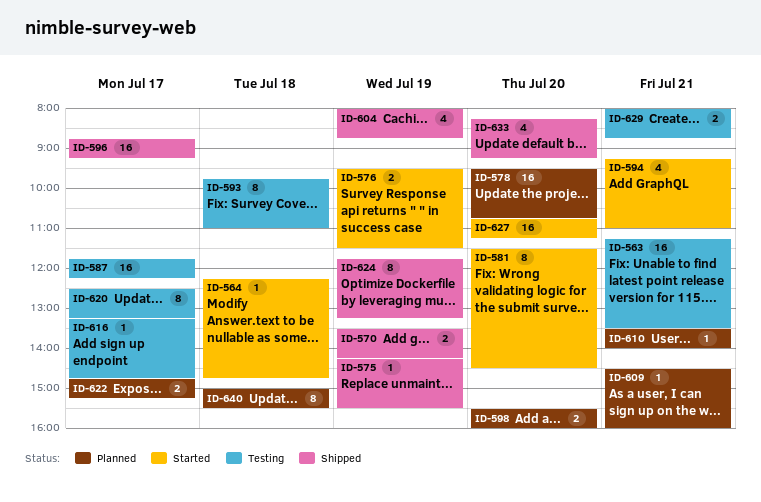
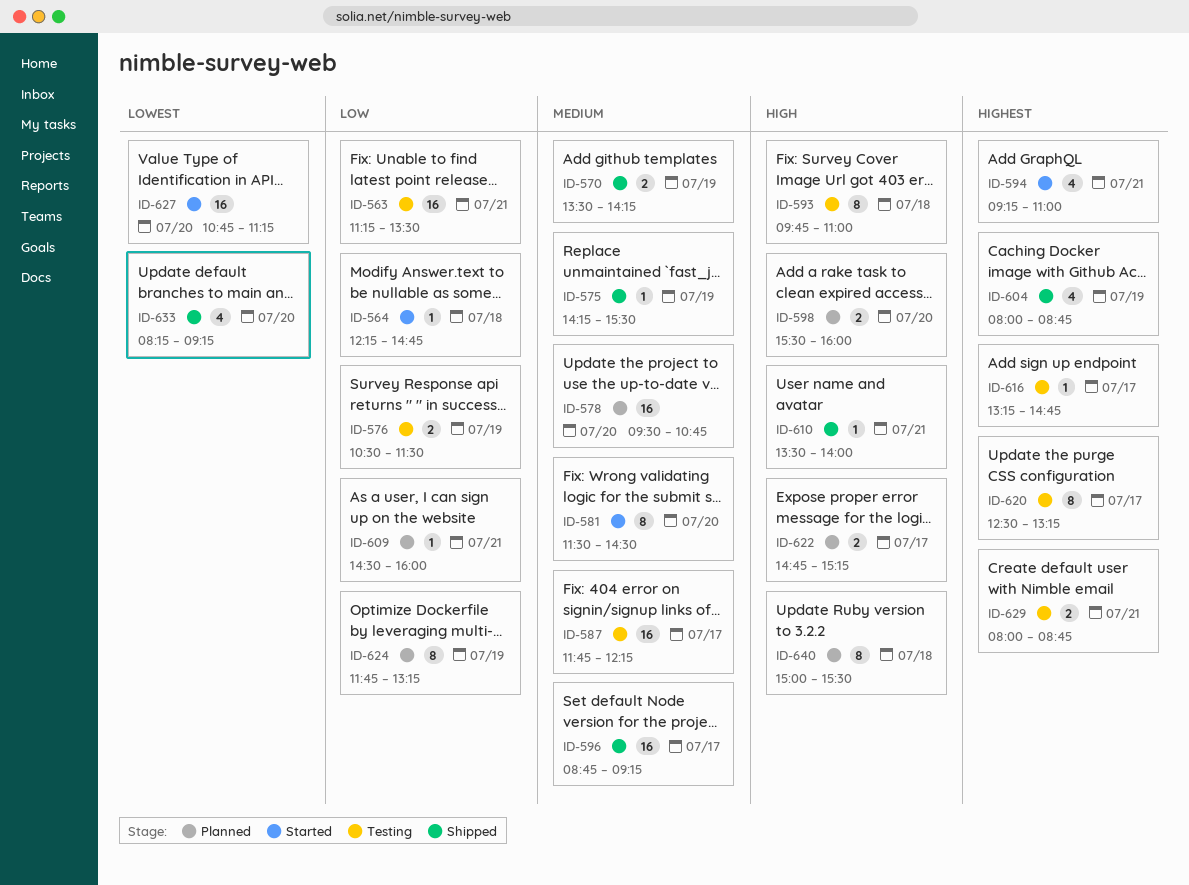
ID-576, status: Started -> Testing
ID-576, begins: 09:30 -> 10:30
ID-610, status: Planned -> Shipped
ID-624, status: Shipped -> Planned

